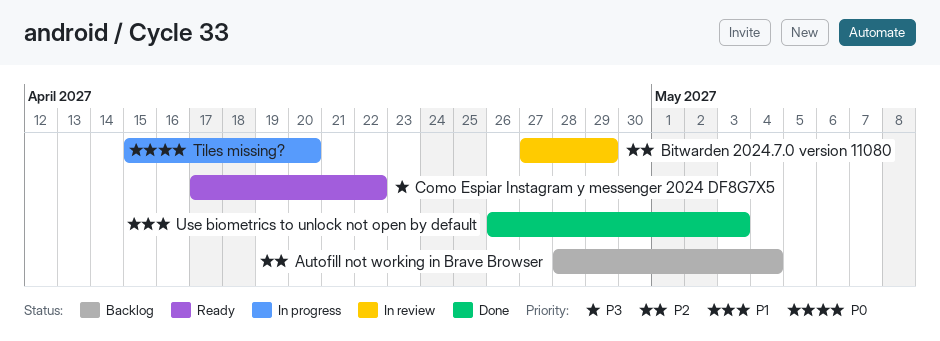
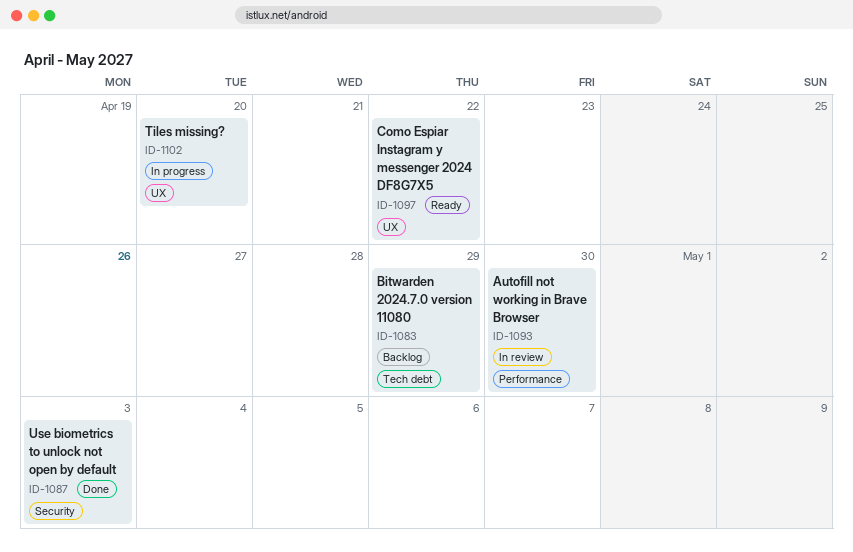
Autofill not working in Brave Browser, status: Backlog -> In review
Autofill not working in Brave Browser, due: May 4 -> Apr 30
Bitwarden 2024.7.0 version 11080, status: In review -> Backlog

